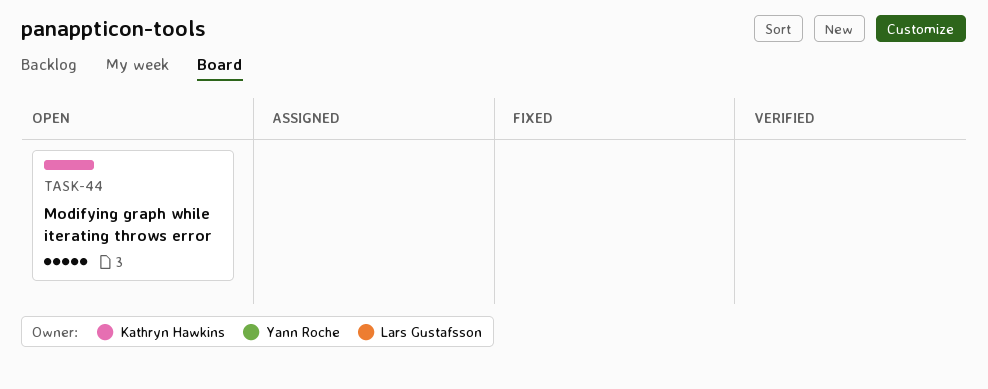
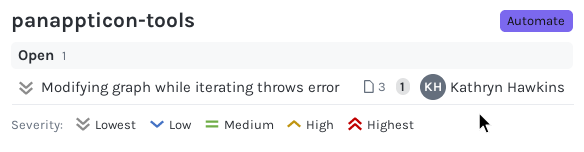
Modifying graph while iterating throws error, estimate: 5 -> 1

